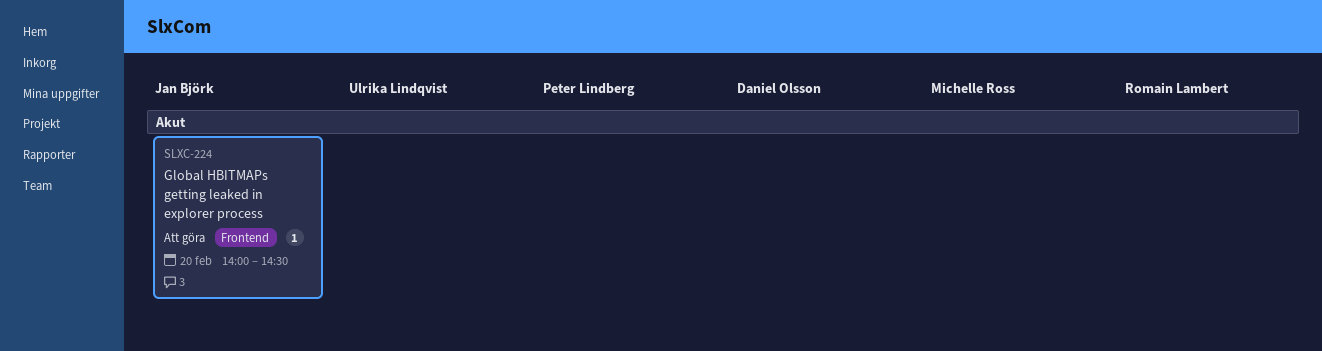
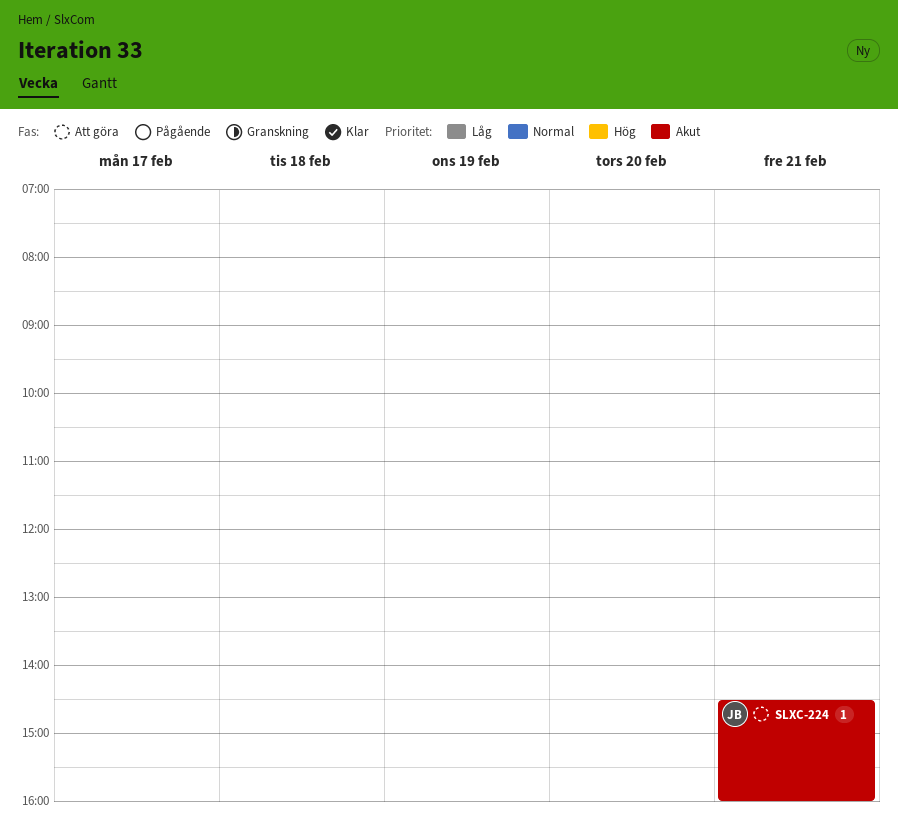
SLXC-224, day: Feb 20 -> Feb 21
SLXC-224, begins: 14:00 -> 14:30
SLXC-224, ends: 14:30 -> 16:00

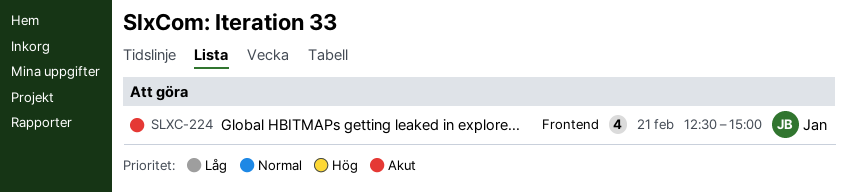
SLXC-224, estimate: 1 -> 4
SLXC-224, begins: 14:30 -> 12:30
SLXC-224, ends: 16:00 -> 15:00

